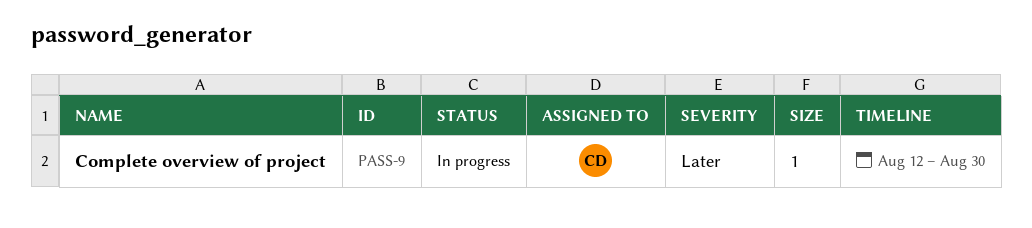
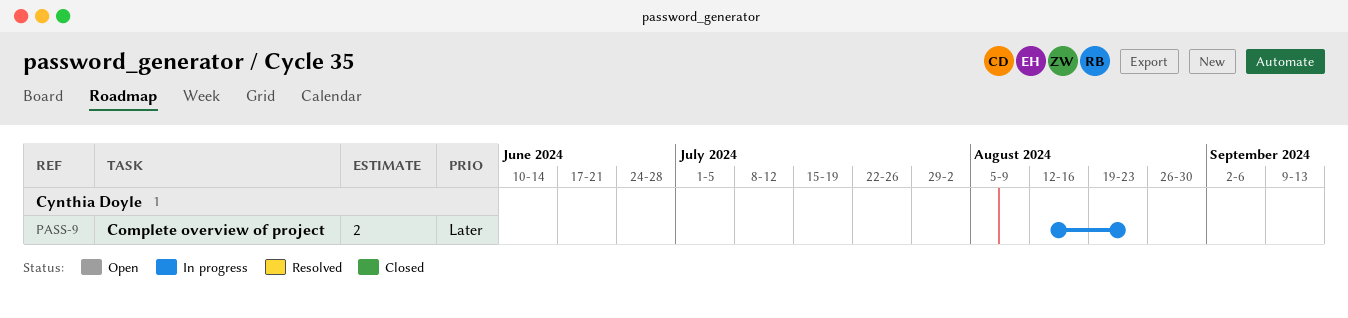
PASS-9, estimate: 1 -> 2
PASS-9, due: Aug 30 -> Aug 23

